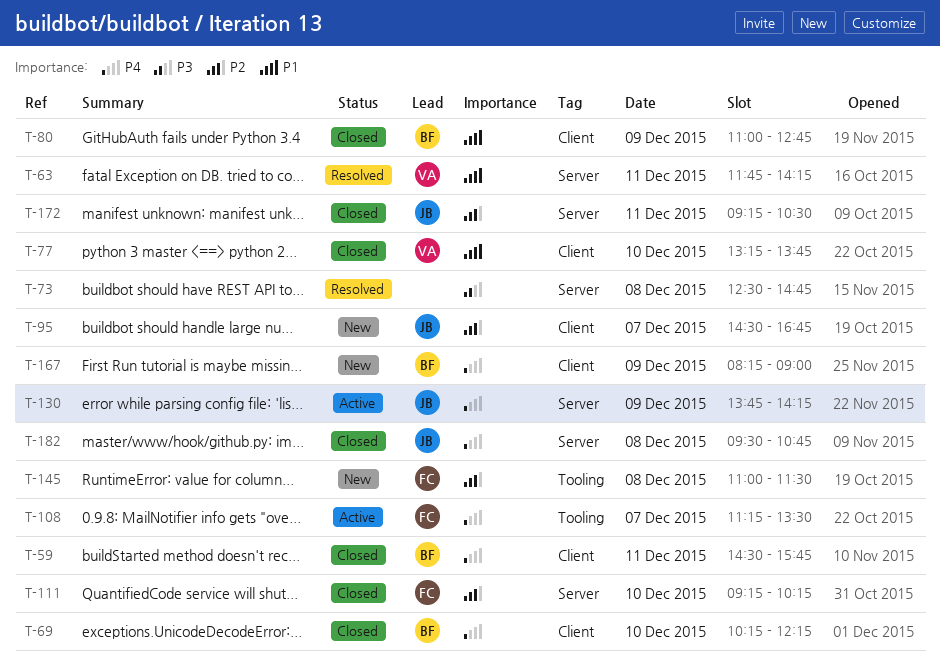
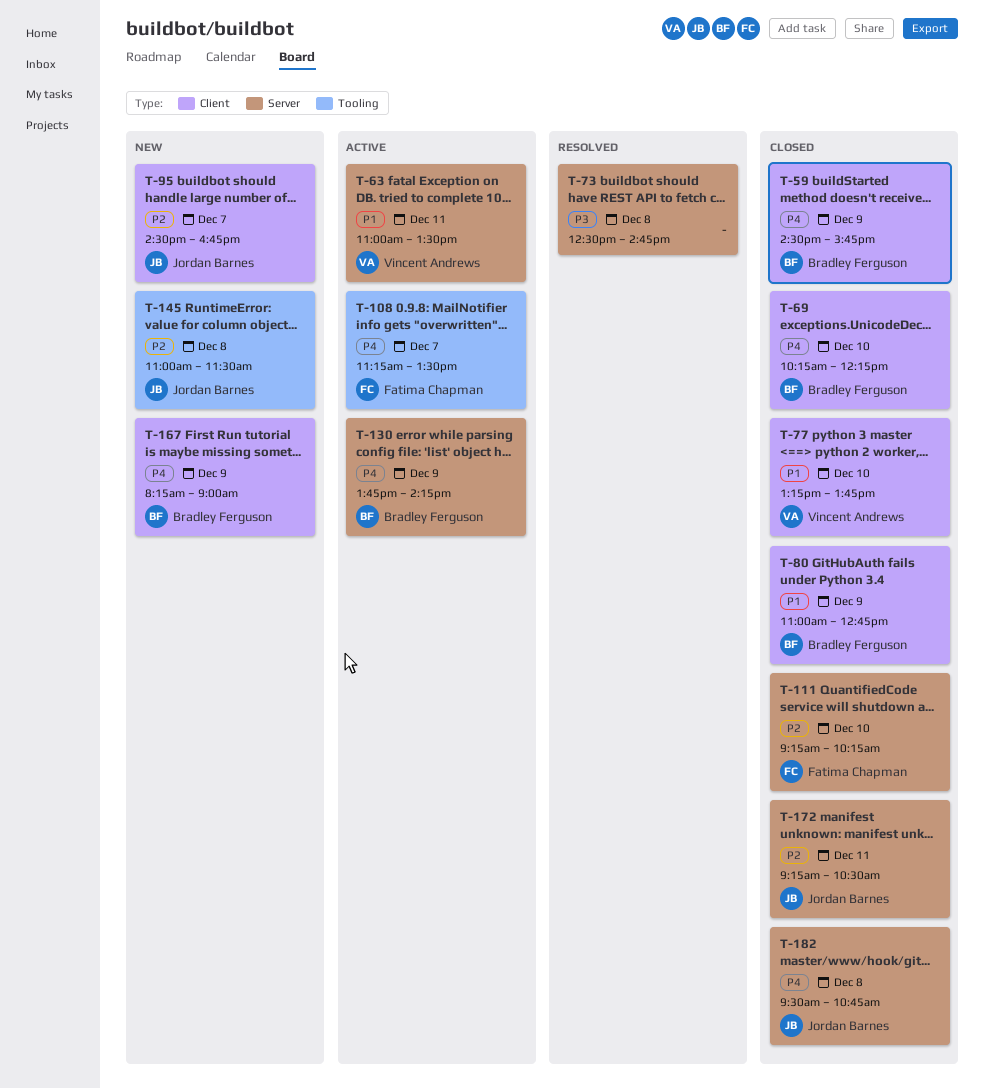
T-59, day: Dec 11 -> Dec 9
T-63, status: Resolved -> Active
T-63, begins: 11:45 -> 11:00
T-63, ends: 14:15 -> 13:30
T-130, owner: Jordan Barnes -> Bradley Ferguson
T-145, owner: Fatima Chapman -> Jordan Barnes

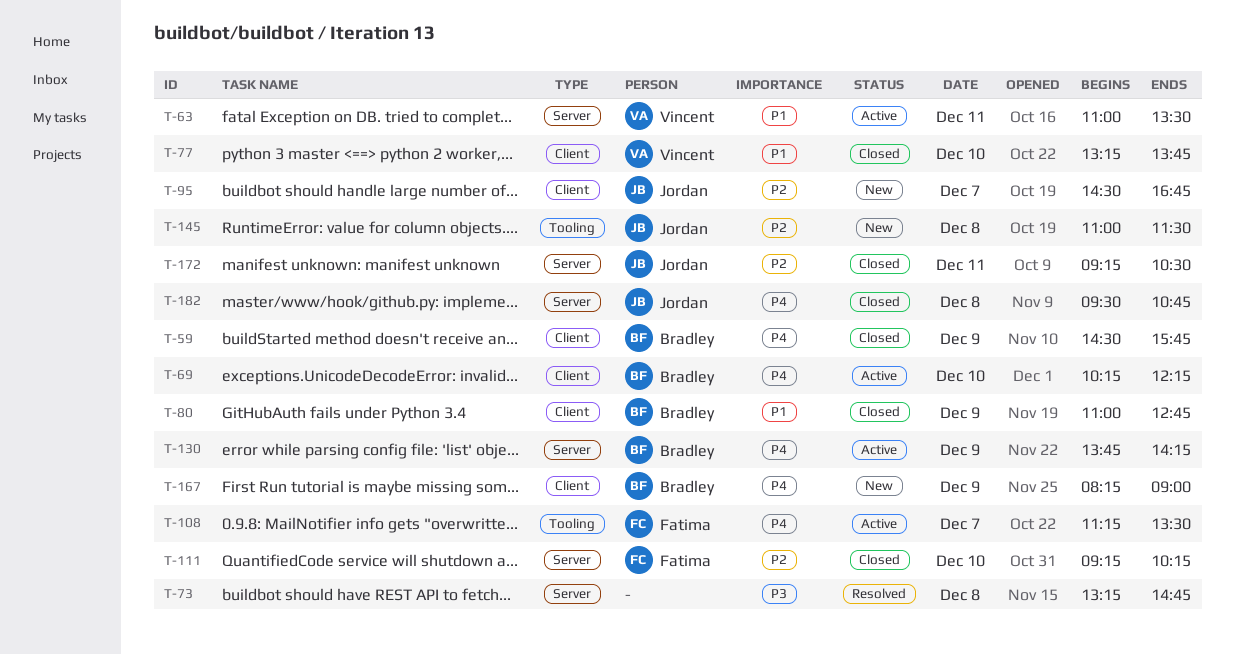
T-69, status: Closed -> Active
T-73, begins: 12:30 -> 13:15

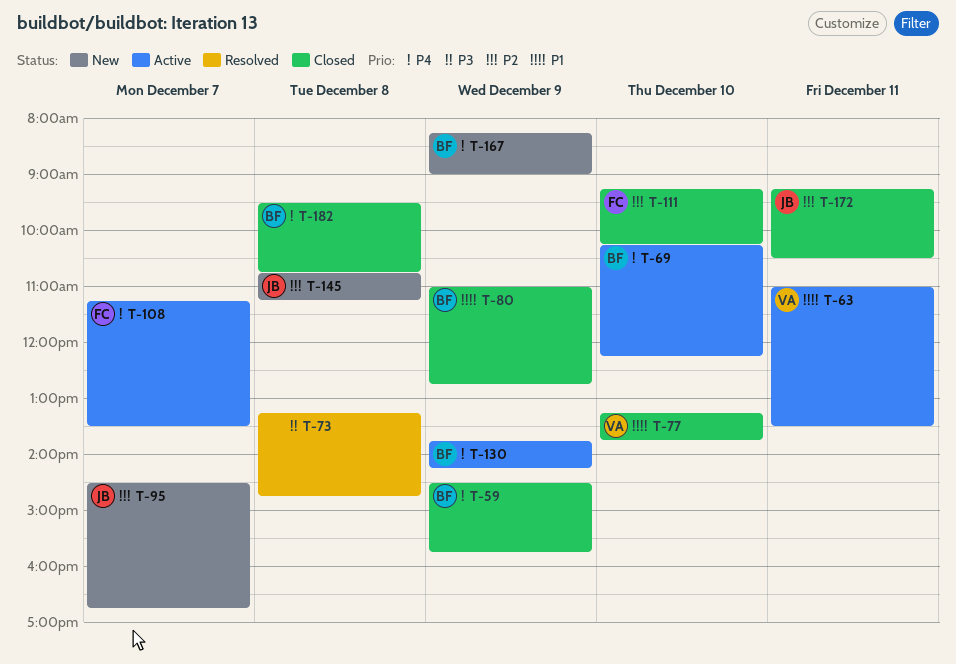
T-145, begins: 11:00 -> 10:45
T-145, ends: 11:30 -> 11:15
T-182, owner: Jordan -> Bradley

